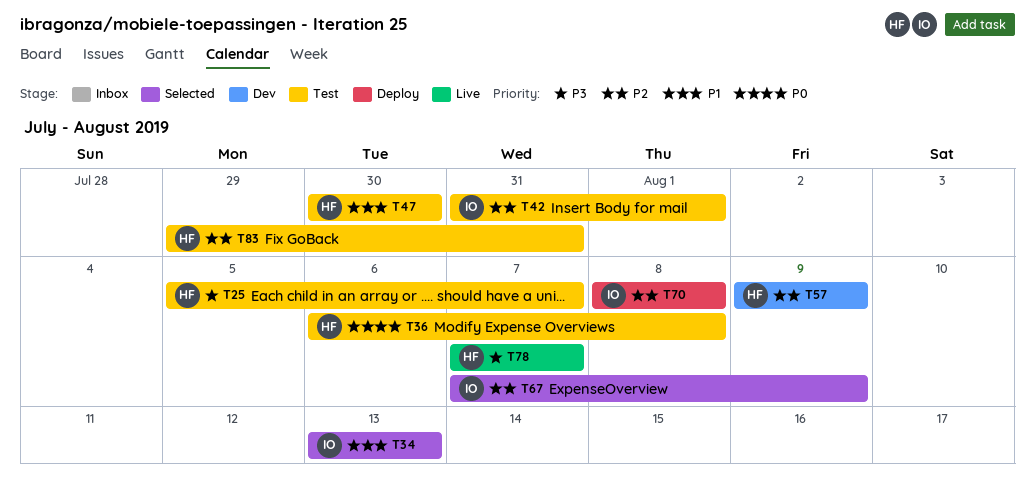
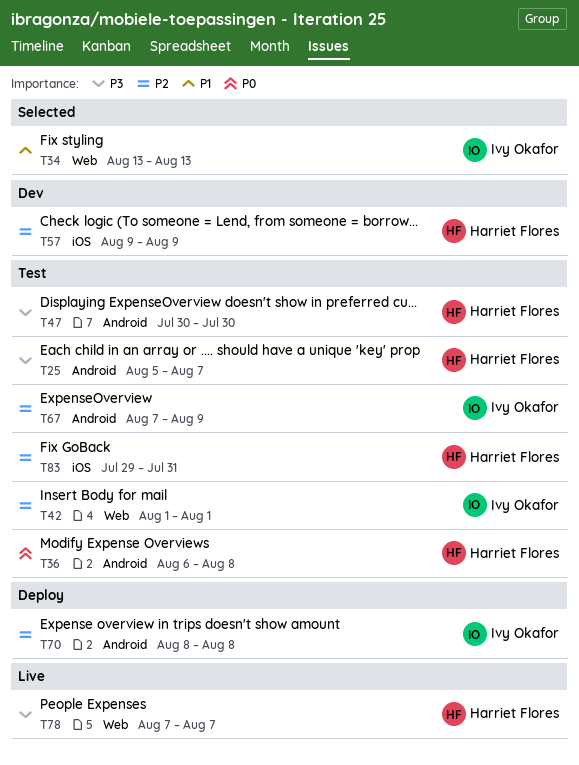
T42, start: Jul 31 -> Aug 1
T47, priority: P1 -> P3
T67, status: Selected -> Test

